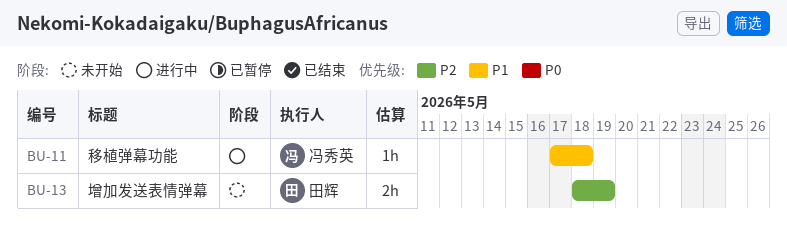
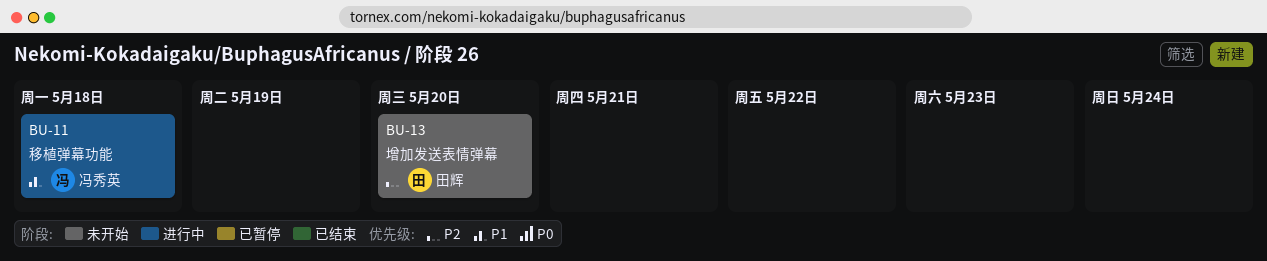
BU-13, due: May 19 -> May 20

